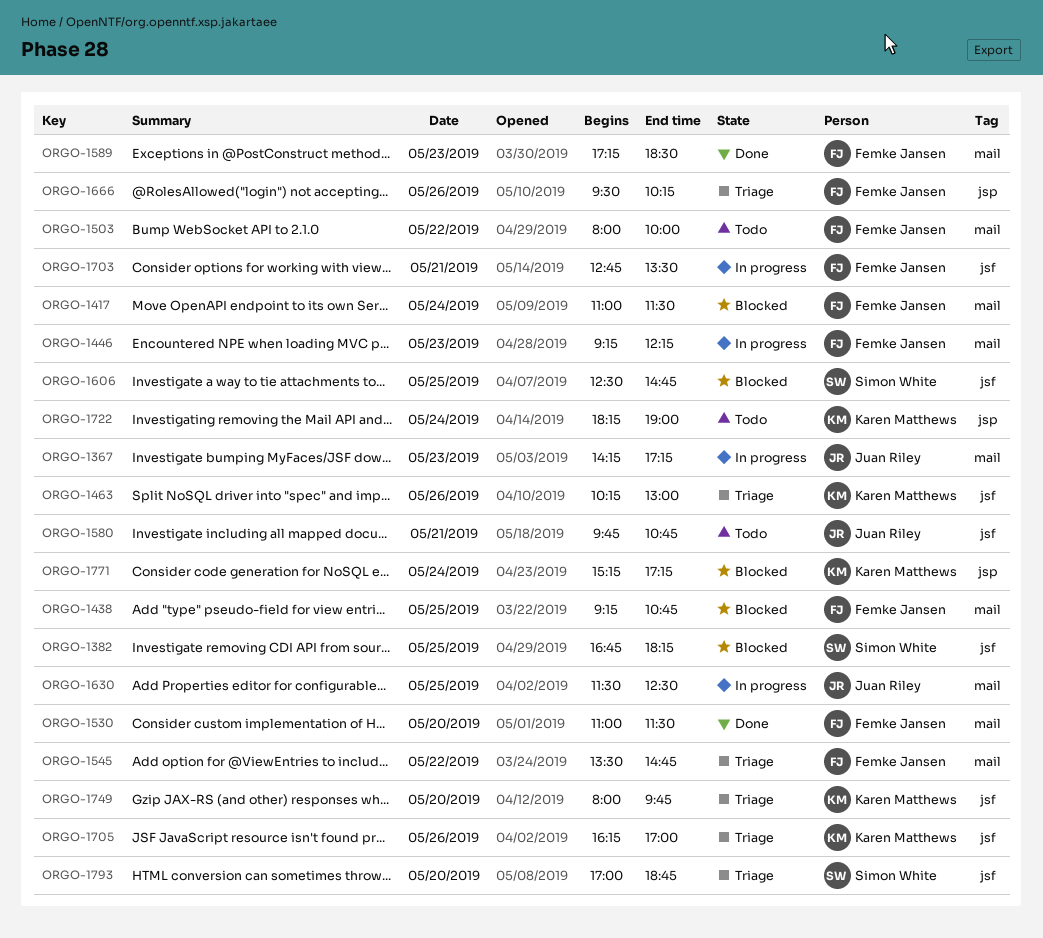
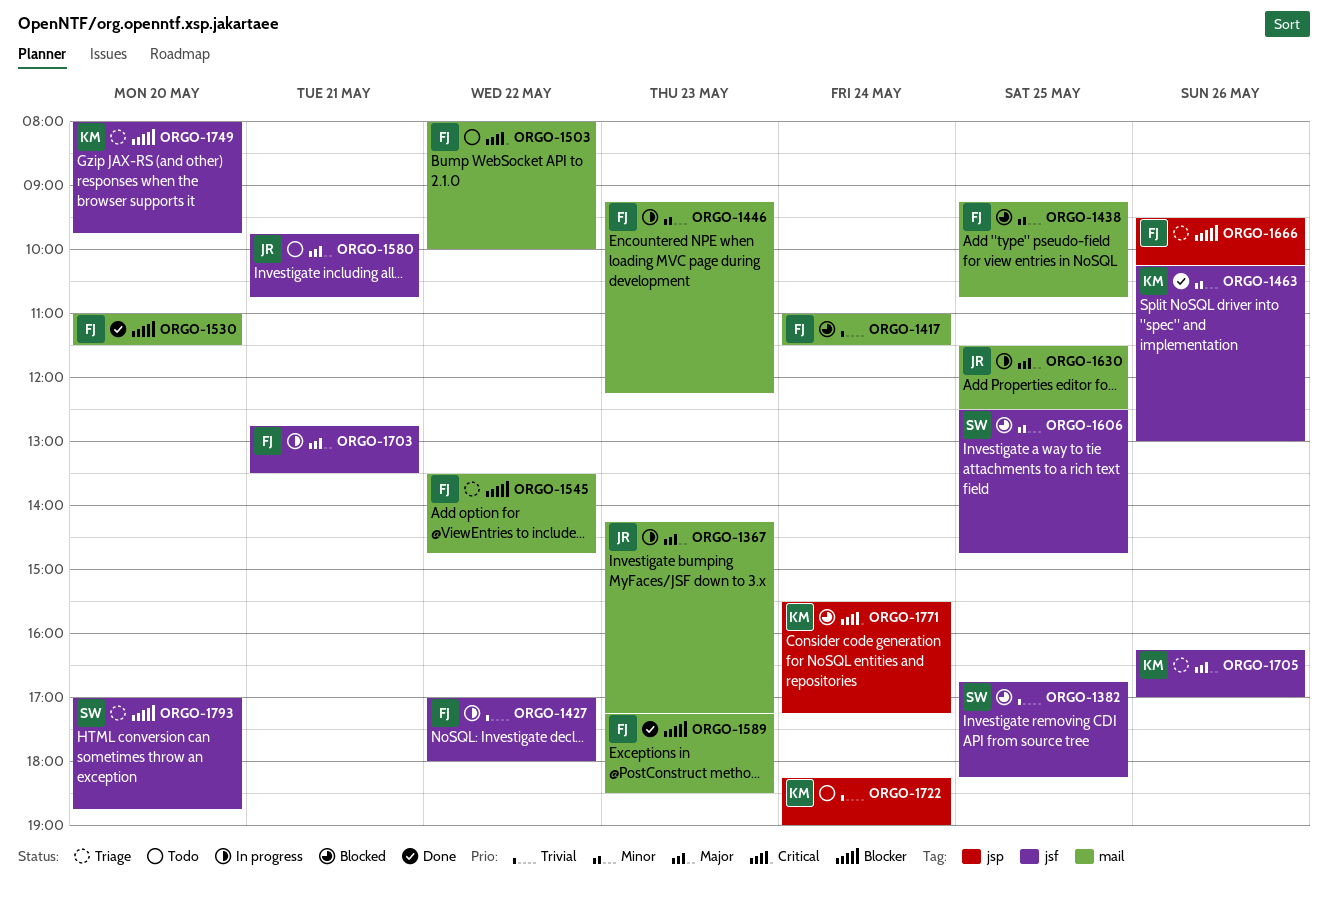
ORGO-1427: none -> present
ORGO-1463, status: Triage -> Done
ORGO-1771, begins: 15:15 -> 15:30

